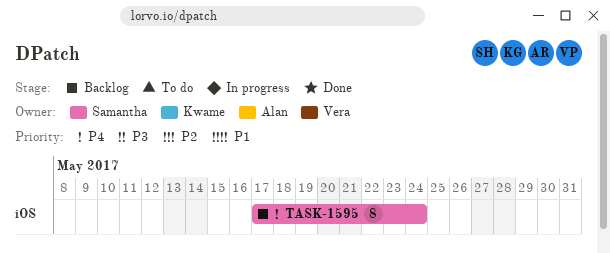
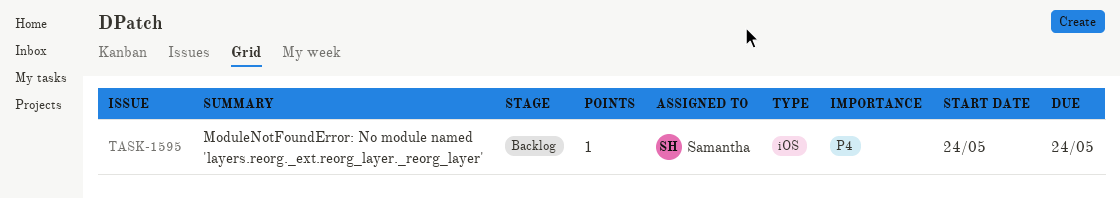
TASK-1595, estimate: 8 -> 1
TASK-1595, start: May 17 -> May 24

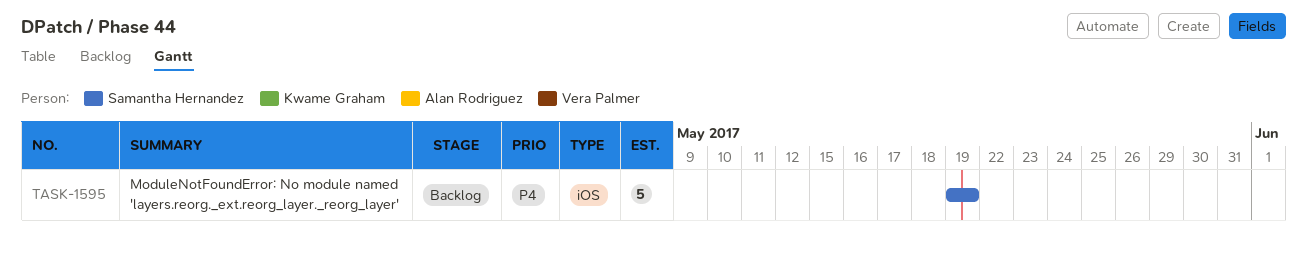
TASK-1595, estimate: 1 -> 5
TASK-1595, start: May 24 -> May 19
TASK-1595, due: May 24 -> May 19

